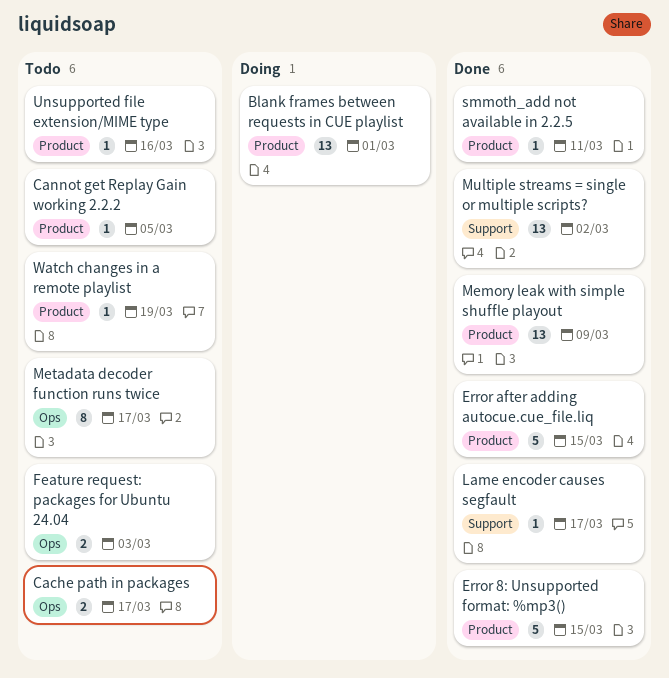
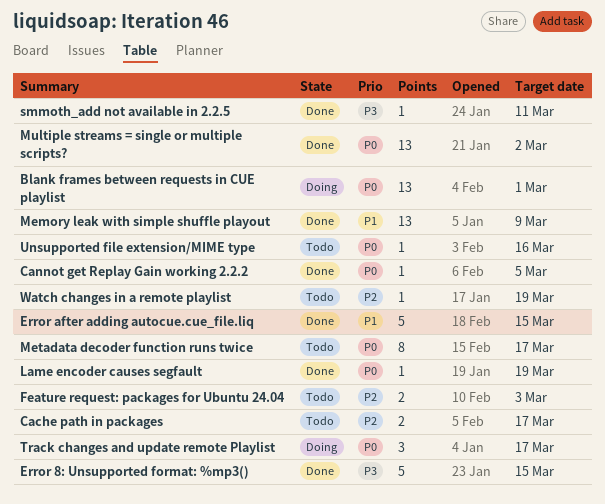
Cannot get Replay Gain working 2.2.2, status: Todo -> Done
Lame encoder causes segfault, due: Mar 17 -> Mar 19
Track changes and update remote Playlist: none -> present

